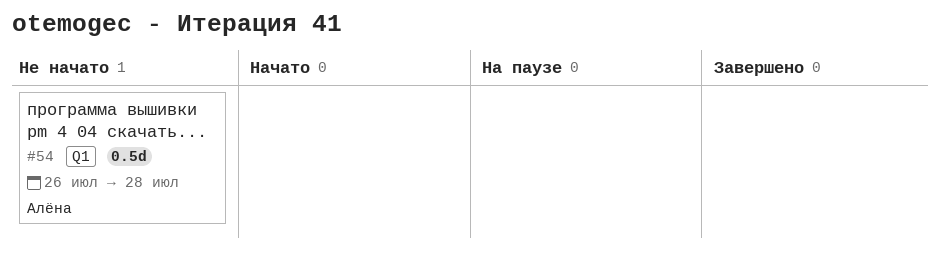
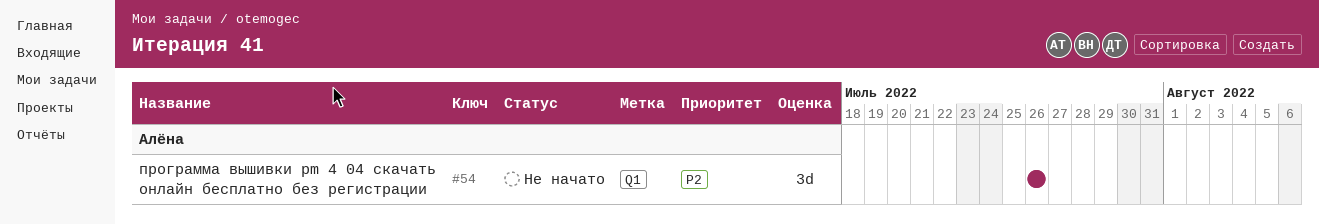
#54, estimate: 0.5d -> 3d
#54, due: Jul 28 -> Jul 26

